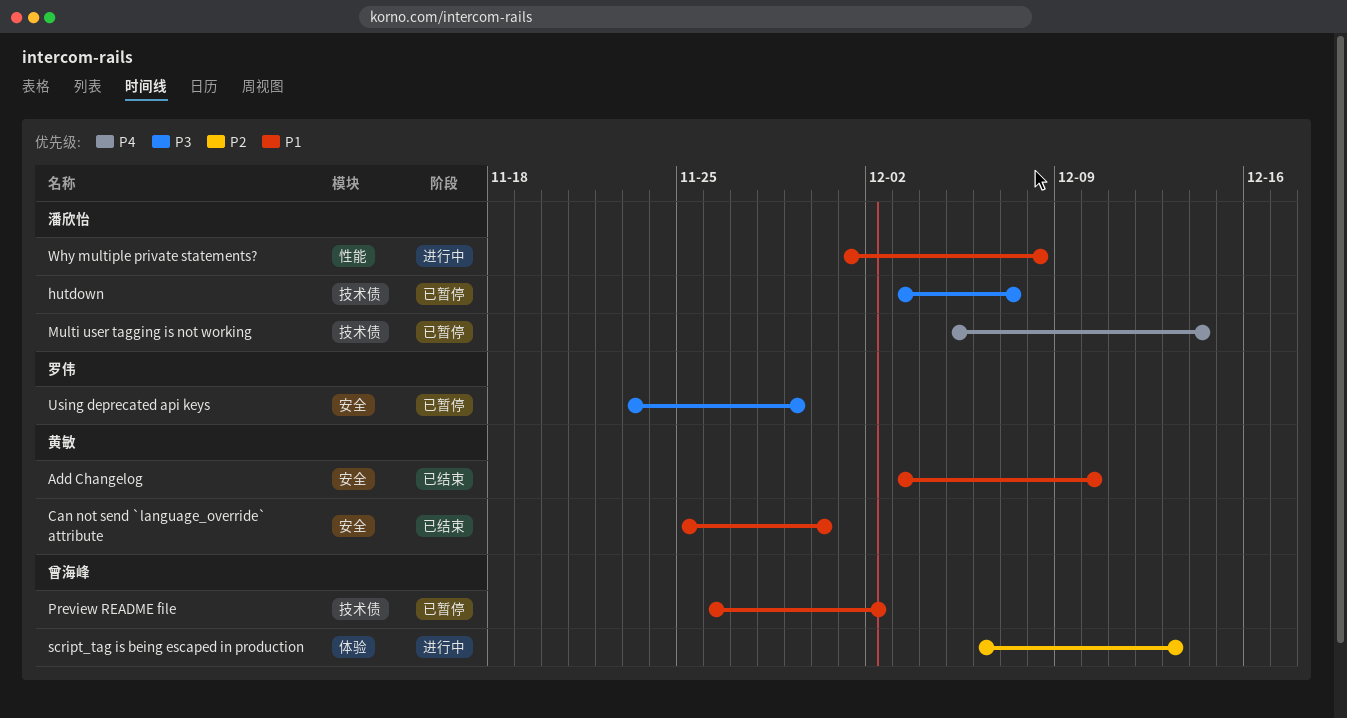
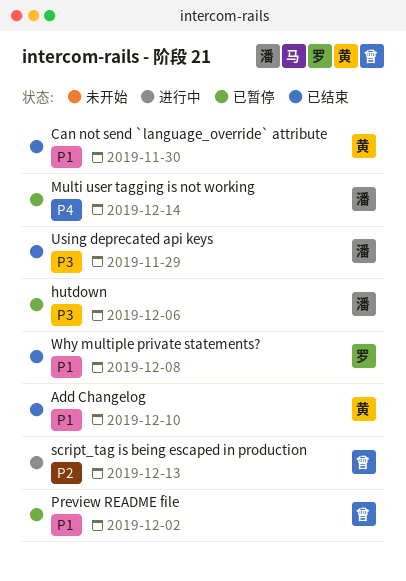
hutdown, due: Dec 7 -> Dec 6
Using deprecated api keys, status: 已暂停 -> 已结束
Using deprecated api keys, owner: 罗伟 -> 潘欣怡
Why multiple private statements?, status: 进行中 -> 已结束
Why multiple private statements?, owner: 潘欣怡 -> 罗伟

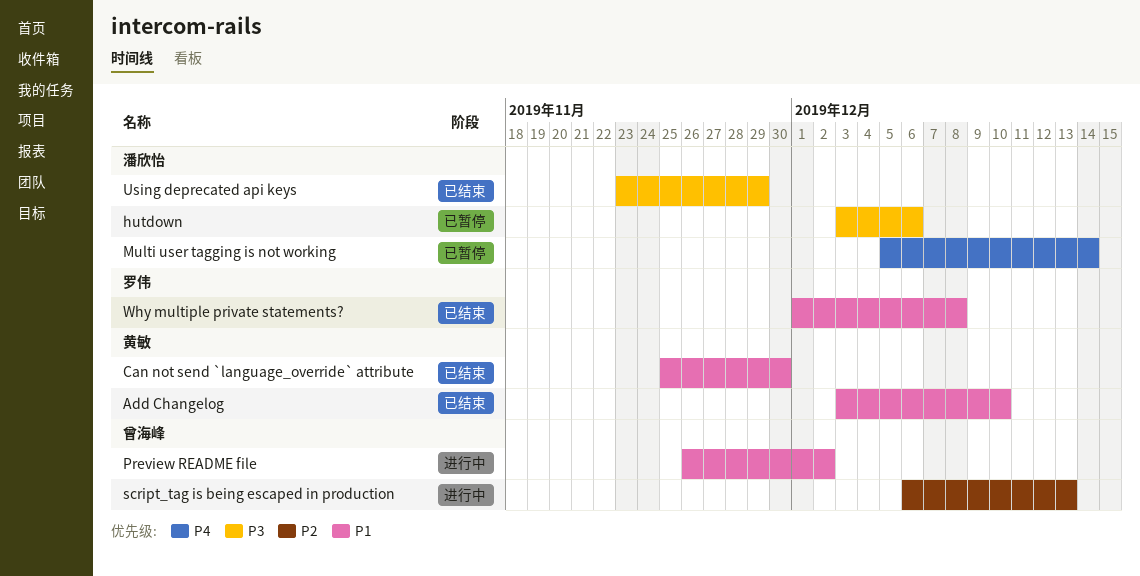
Preview README file, status: 已暂停 -> 进行中

